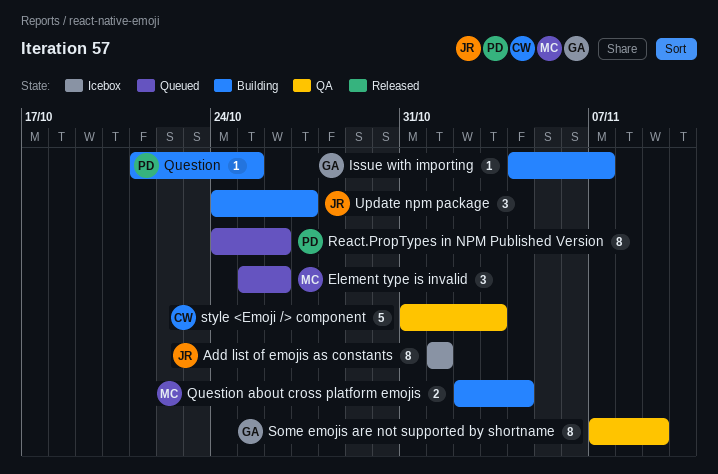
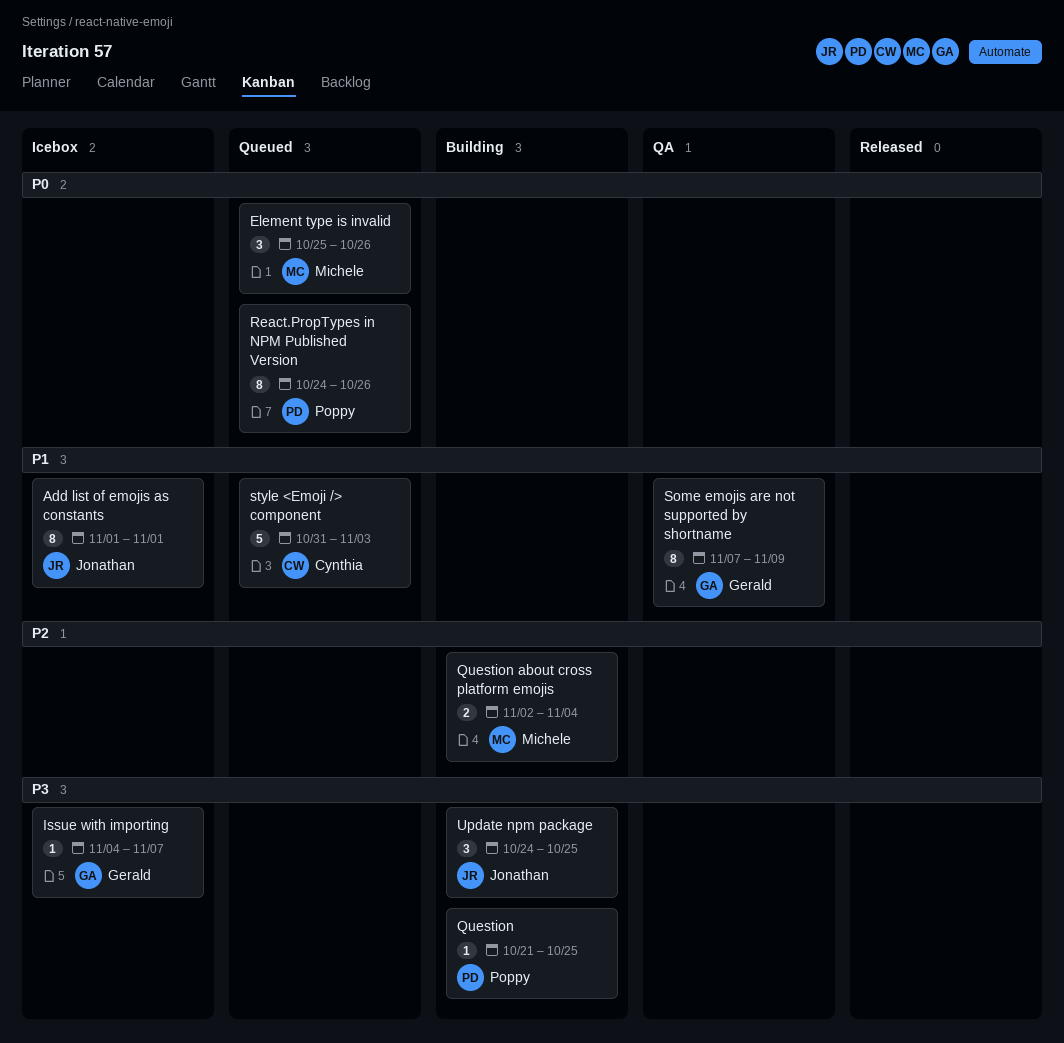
Issue with importing, status: Building -> Icebox
style <Emoji /> component, status: QA -> Queued
Update npm package, due: Oct 27 -> Oct 25

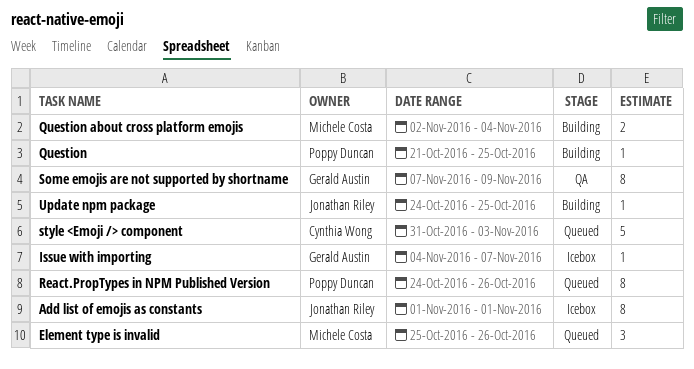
Update npm package, estimate: 3 -> 1

